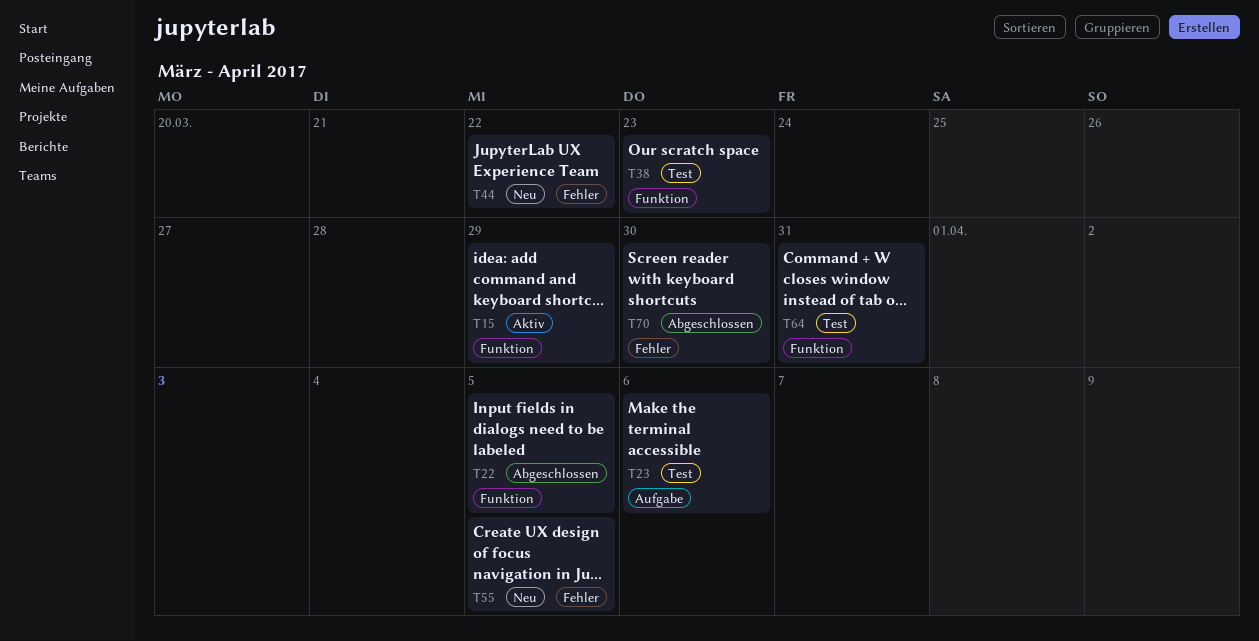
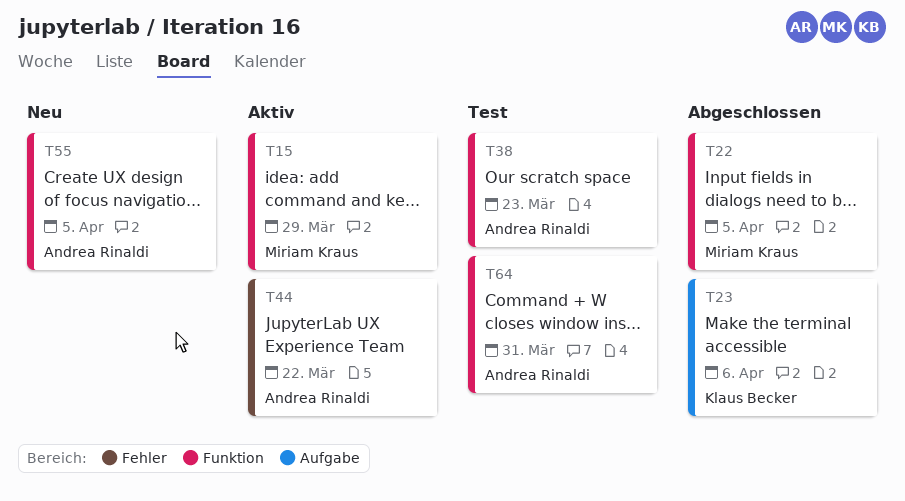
T23, status: Test -> Abgeschlossen
T44, status: Neu -> Aktiv
T55, label: Fehler -> Funktion
T70: present -> none

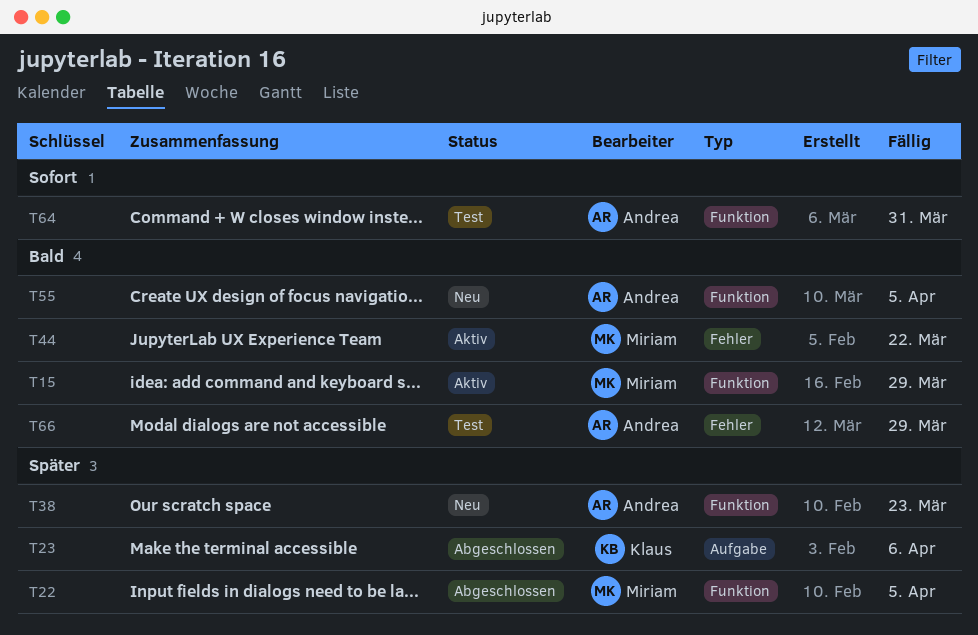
T38, status: Test -> Neu
T44, owner: Andrea Rinaldi -> Miriam Kraus
T66: none -> present

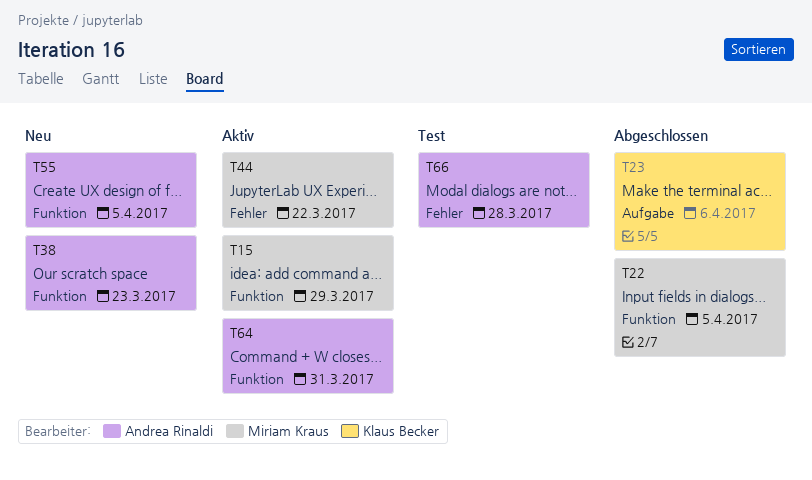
T64, status: Test -> Aktiv
T66, due: Mar 29 -> Mar 28

